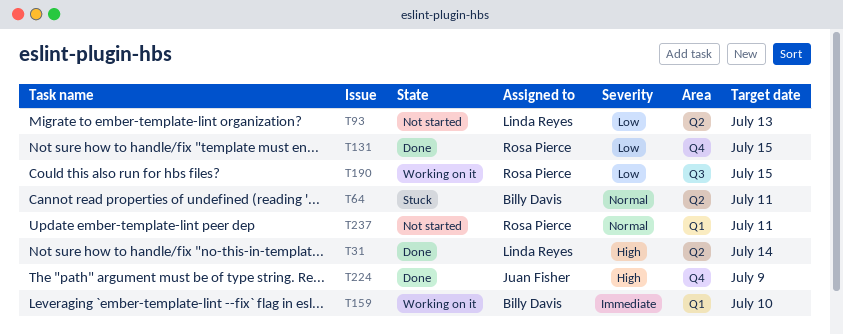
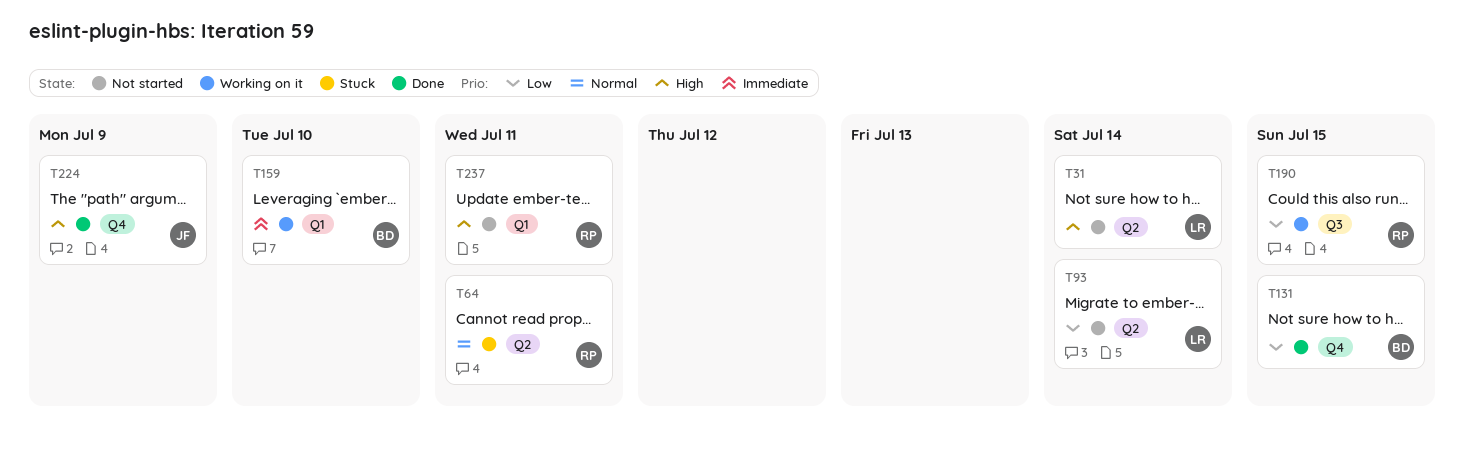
T31, status: Done -> Not started
T64, owner: Billy Davis -> Rosa Pierce
T93, due: Jul 13 -> Jul 14
T131, owner: Rosa Pierce -> Billy Davis
T237, priority: Normal -> High

